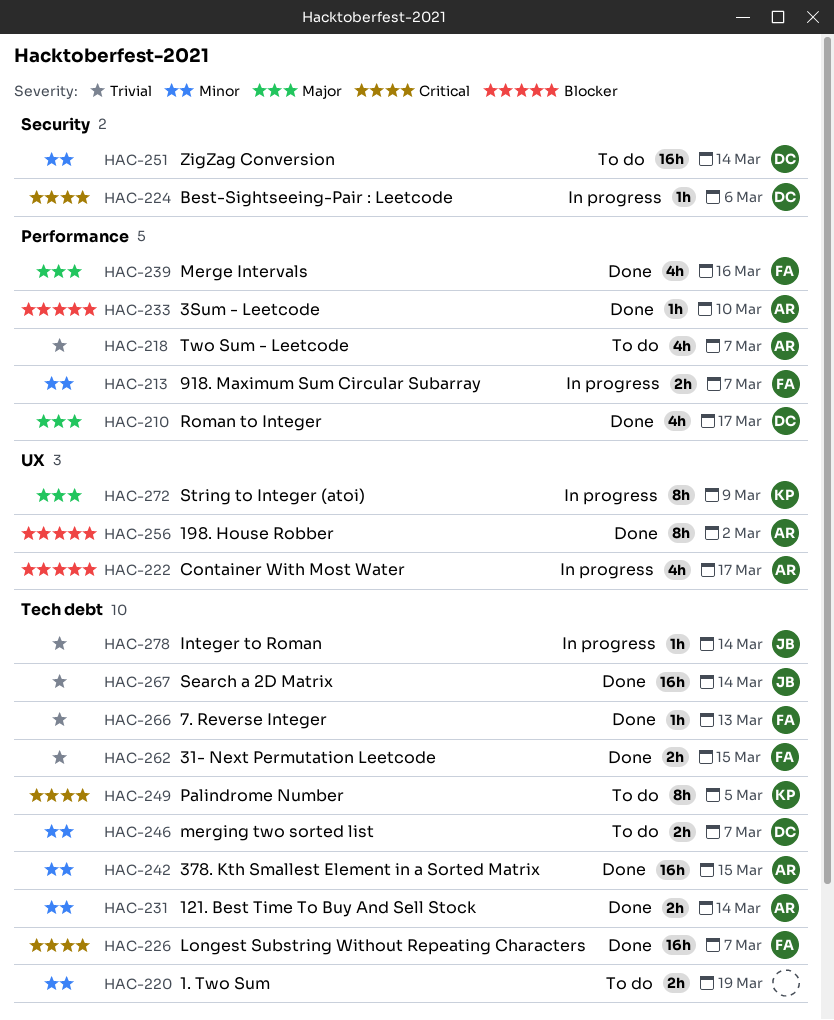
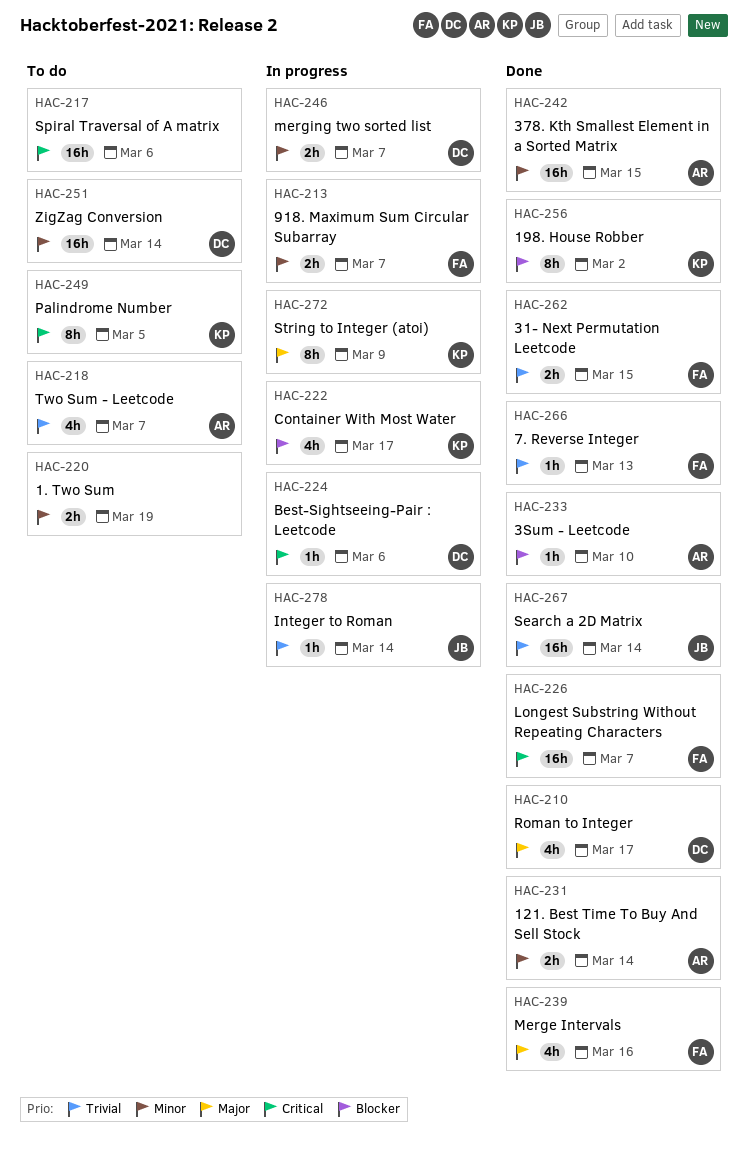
HAC-217: none -> present
HAC-222, owner: AR -> KP
HAC-246, status: To do -> In progress
HAC-256, owner: AR -> KP

